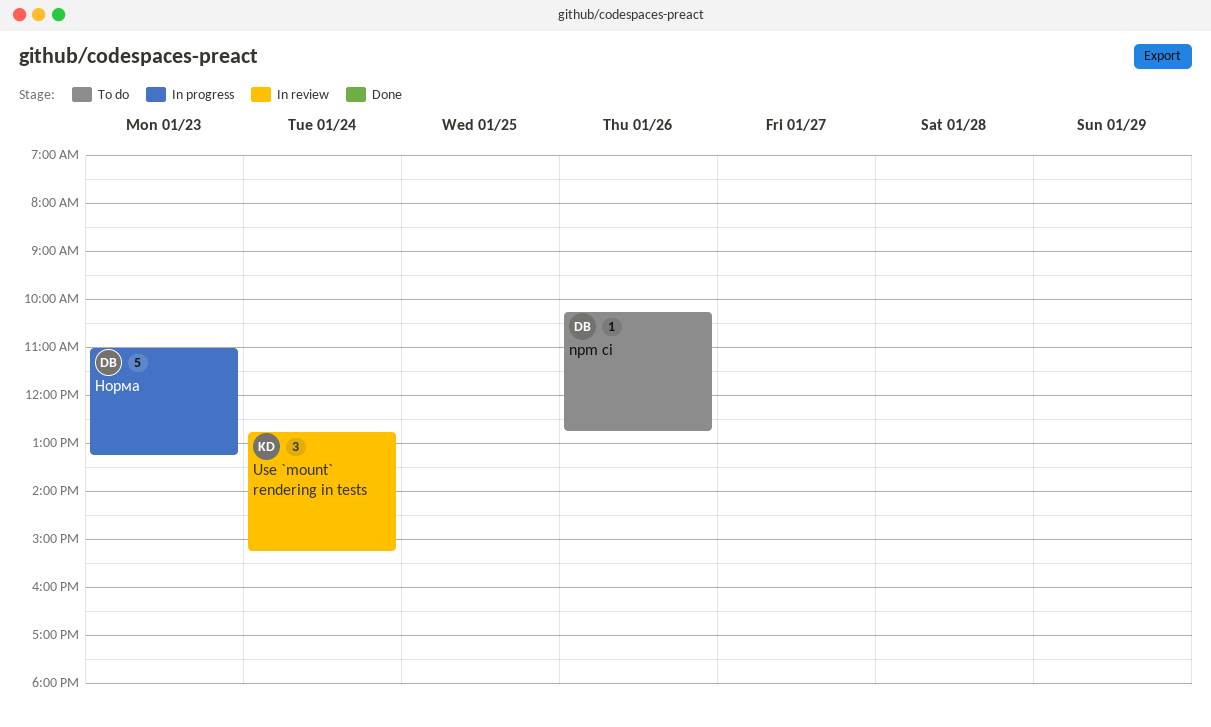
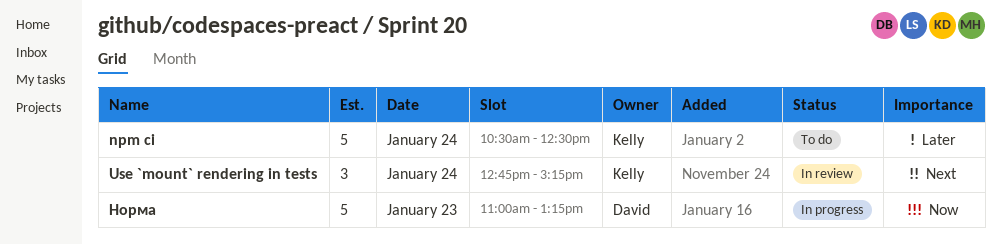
npm ci, owner: David -> Kelly
npm ci, estimate: 1 -> 5
npm ci, day: Jan 26 -> Jan 24
npm ci, begins: 10:15 -> 10:30
npm ci, ends: 12:45 -> 12:30

